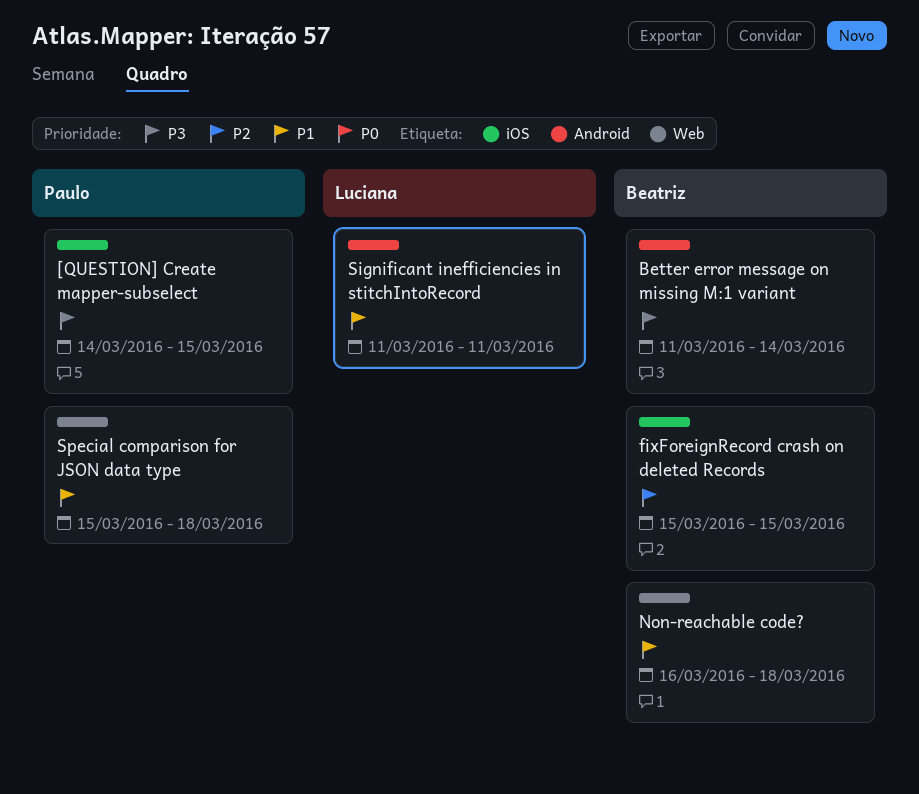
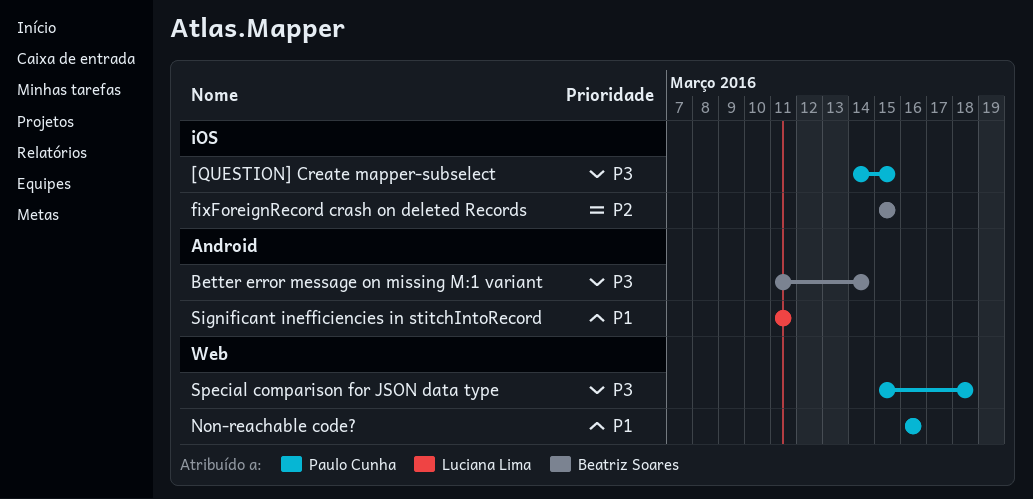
Non-reachable code?, owner: Beatriz Soares -> Paulo Cunha
Non-reachable code?, due: Mar 18 -> Mar 16
Special comparison for JSON data type, priority: P1 -> P3

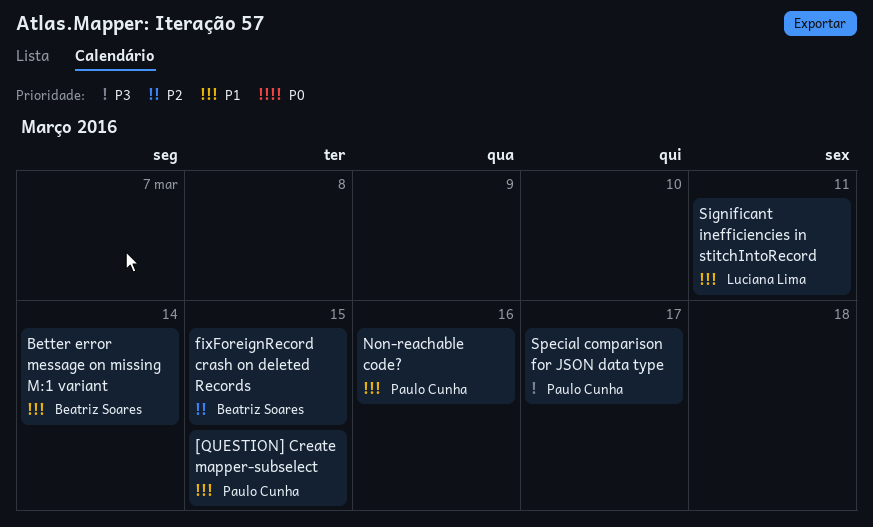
[QUESTION] Create mapper-subselect, priority: P3 -> P1
Better error message on missing M:1 variant, priority: P3 -> P1
Special comparison for JSON data type, due: Mar 18 -> Mar 17

